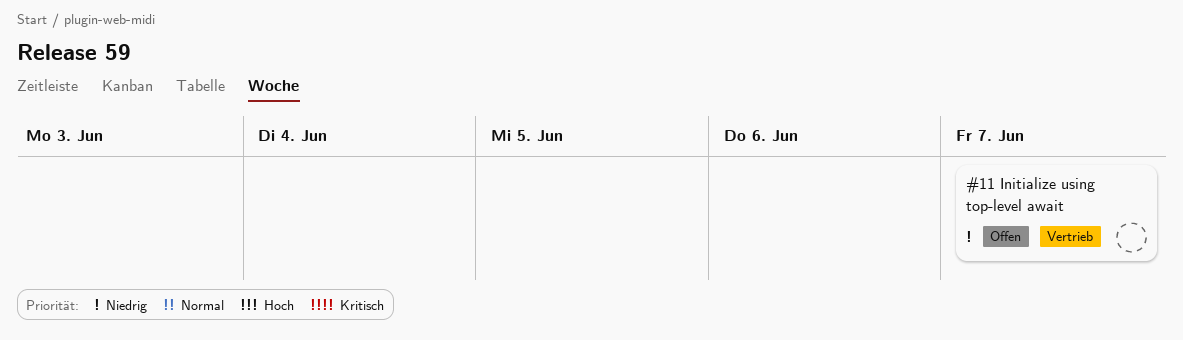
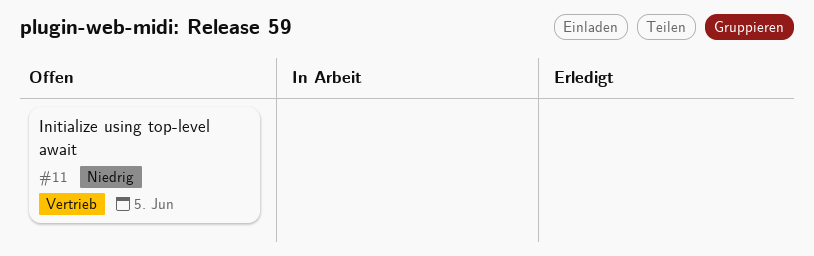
#11, due: Jun 7 -> Jun 5

